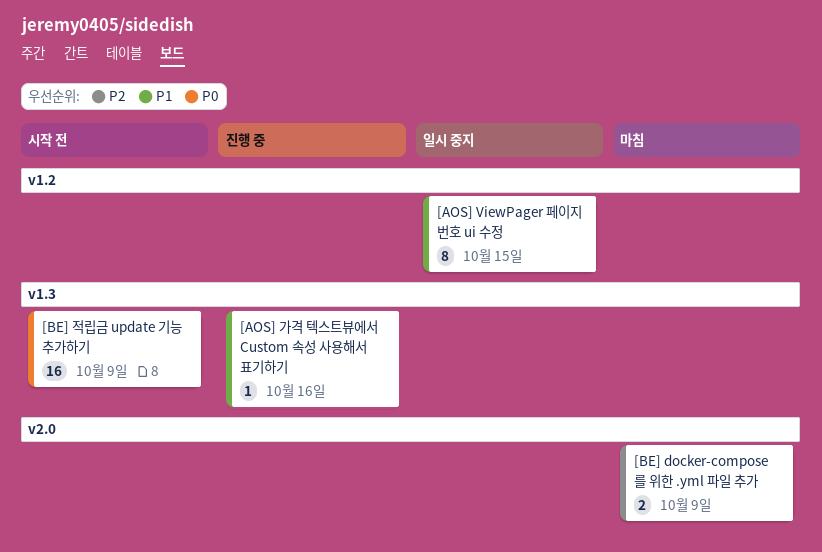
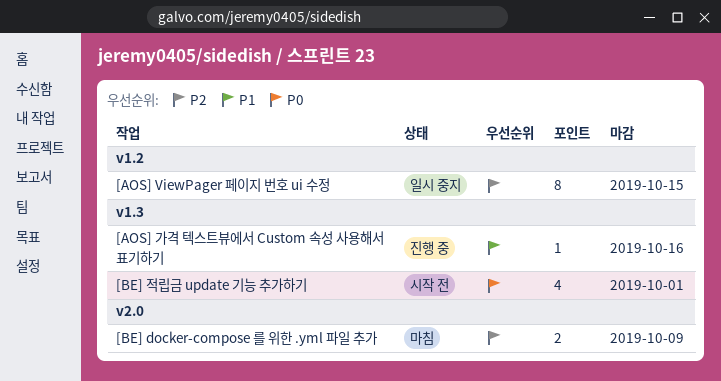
[AOS] ViewPager 페이지 번호 ui 수정, priority: P1 -> P2
[BE] 적립금 update 기능 추가하기, estimate: 16 -> 4
[BE] 적립금 update 기능 추가하기, due: Oct 9 -> Oct 1

